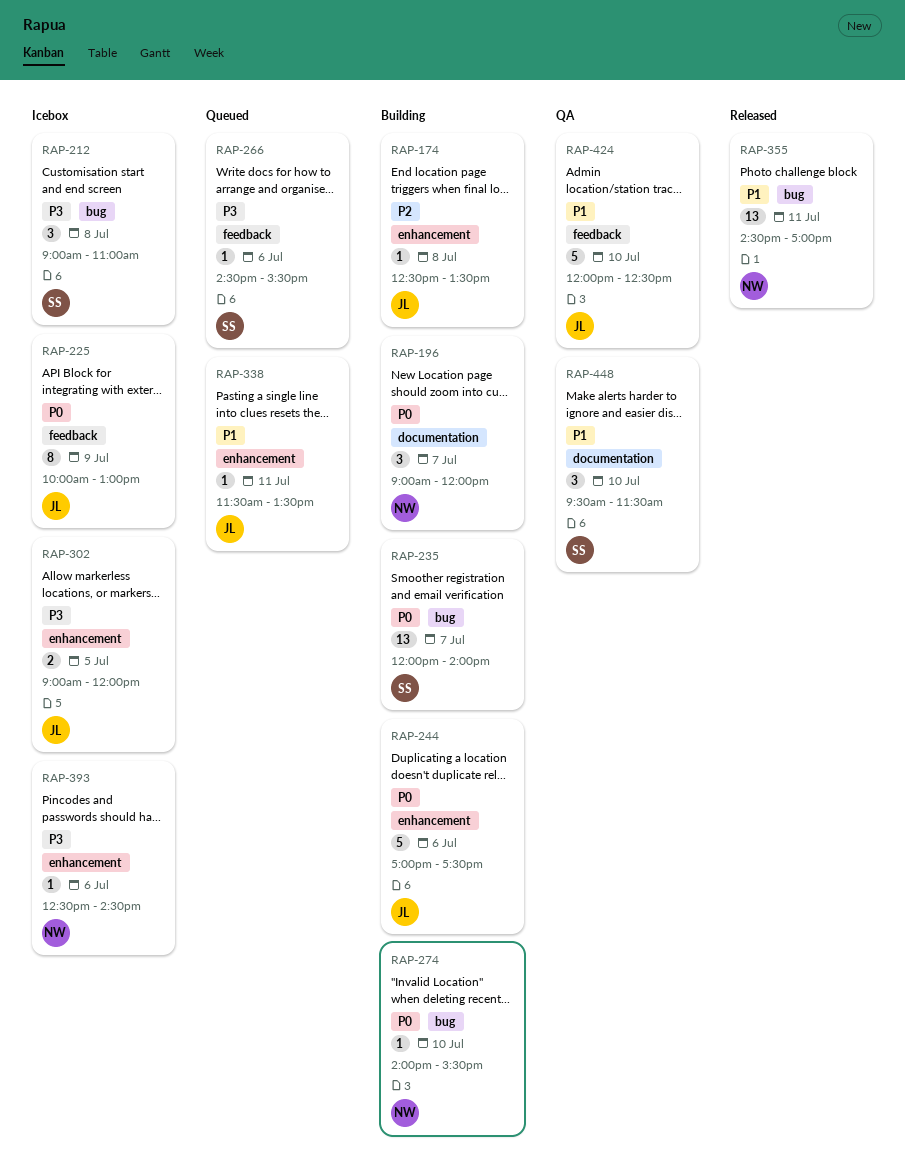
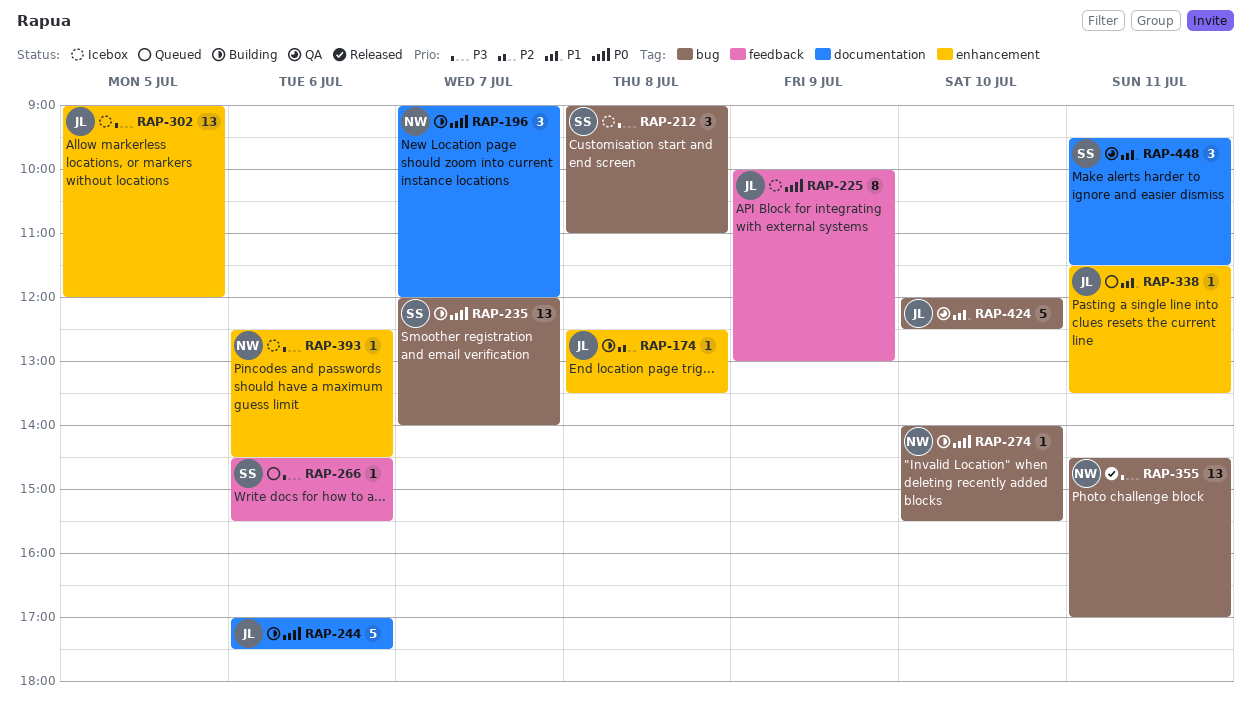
RAP-244, label: enhancement -> documentation
RAP-302, estimate: 2 -> 13
RAP-355, priority: P1 -> P3
RAP-424, label: feedback -> bug
RAP-448, day: Jul 10 -> Jul 11

